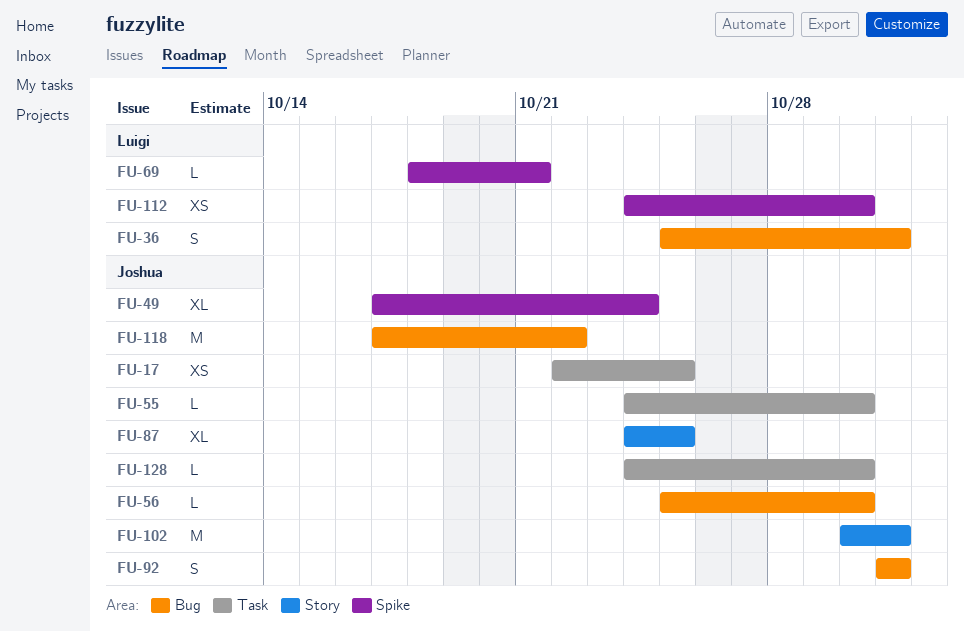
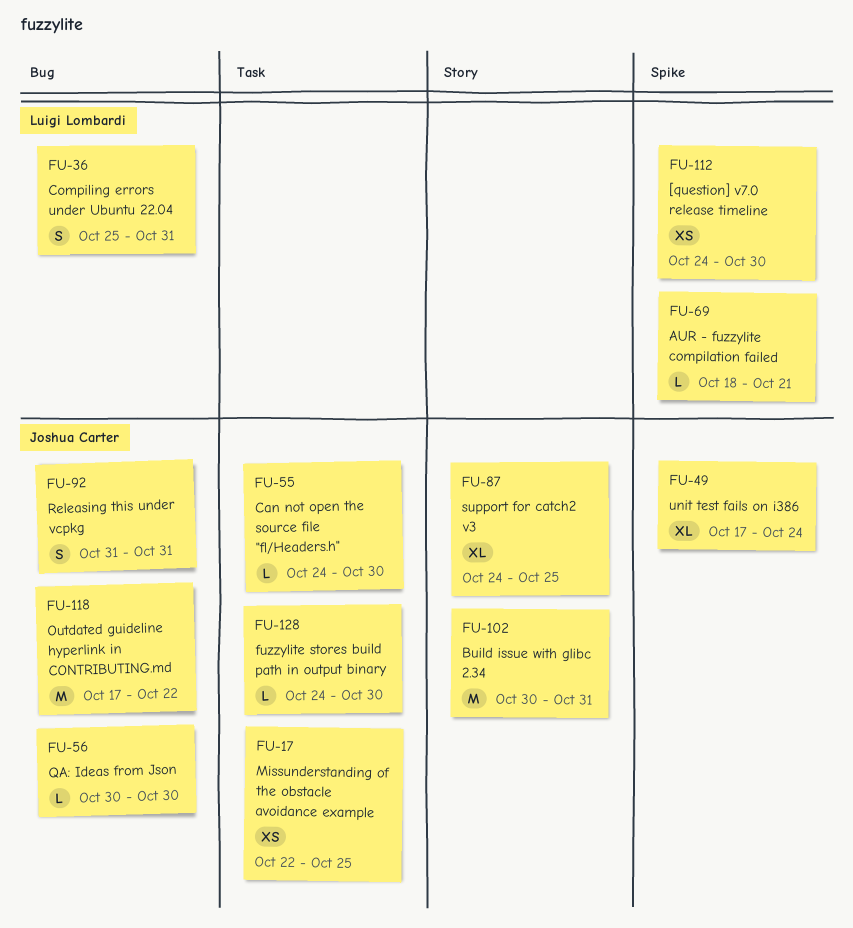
FU-56, start: Oct 25 -> Oct 30

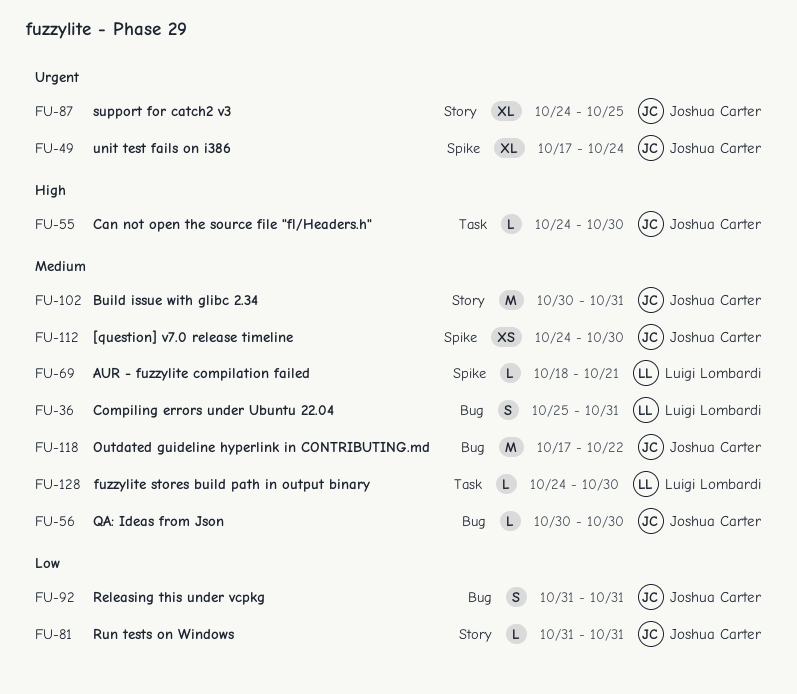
FU-17: present -> none
FU-81: none -> present
FU-112, owner: Luigi Lombardi -> Joshua Carter
FU-128, owner: Joshua Carter -> Luigi Lombardi

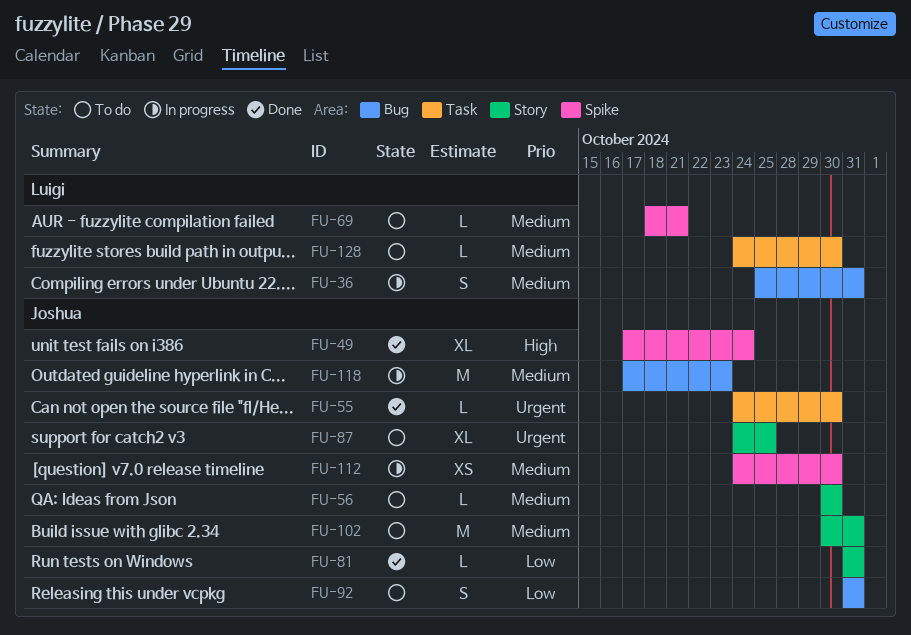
FU-49, priority: Urgent -> High
FU-55, priority: High -> Urgent
FU-56, label: Bug -> Story
FU-118, due: Oct 22 -> Oct 23

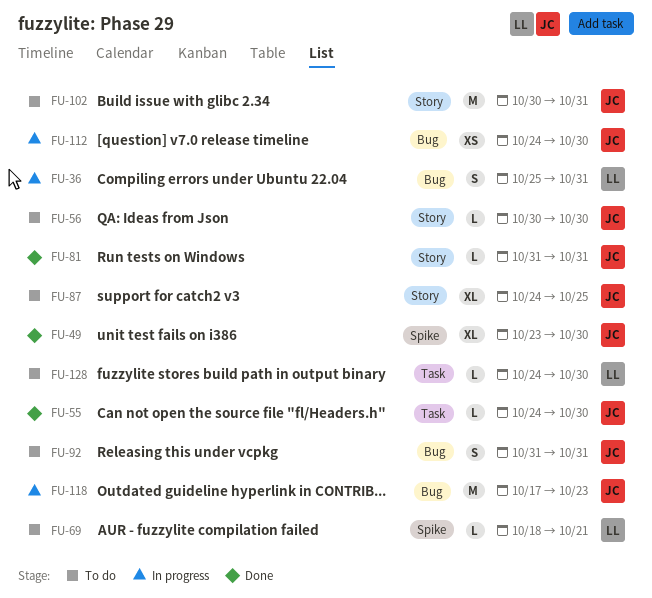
FU-49, start: Oct 17 -> Oct 23
FU-49, due: Oct 24 -> Oct 30
FU-112, label: Spike -> Bug

